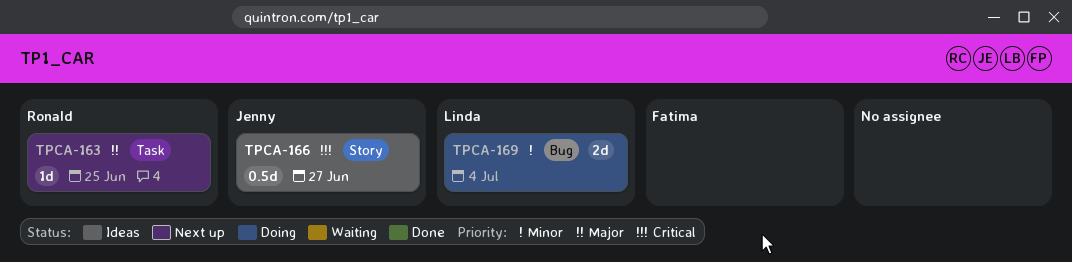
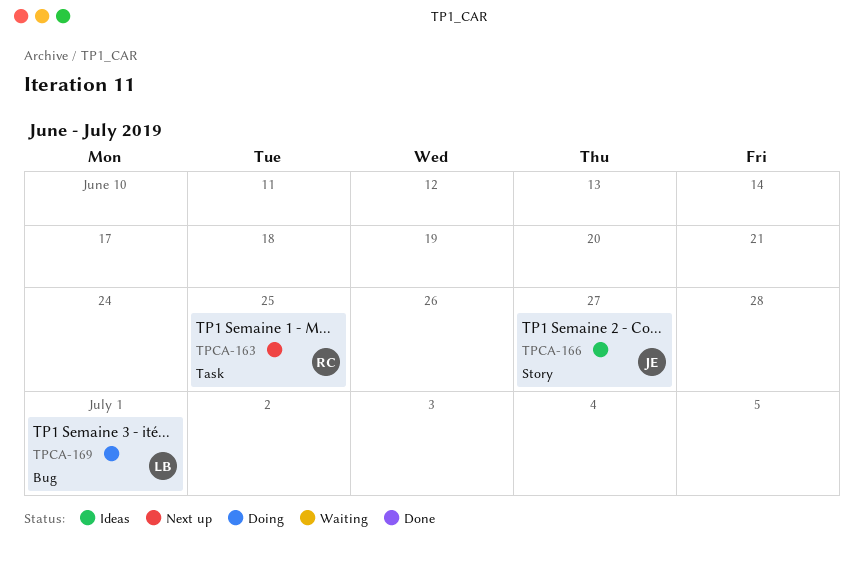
TPCA-169, due: Jul 4 -> Jul 1

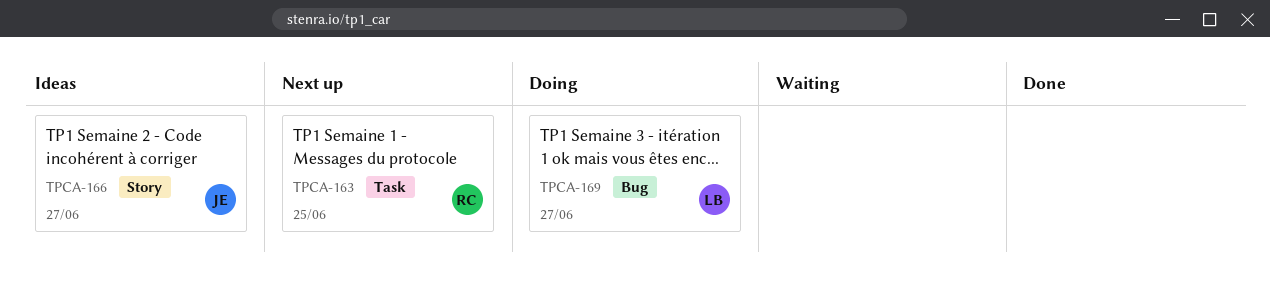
TPCA-169, due: Jul 1 -> Jun 27

